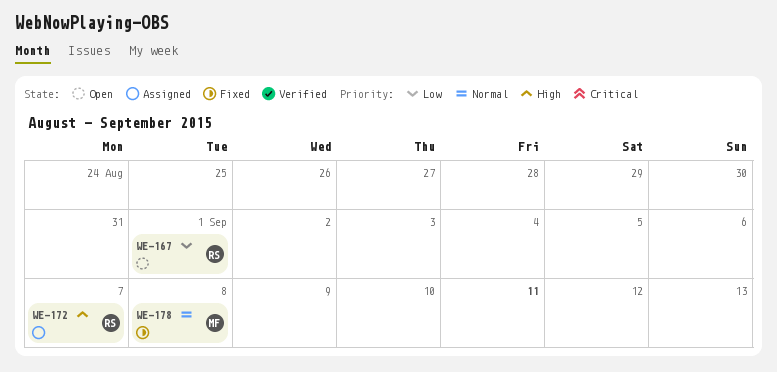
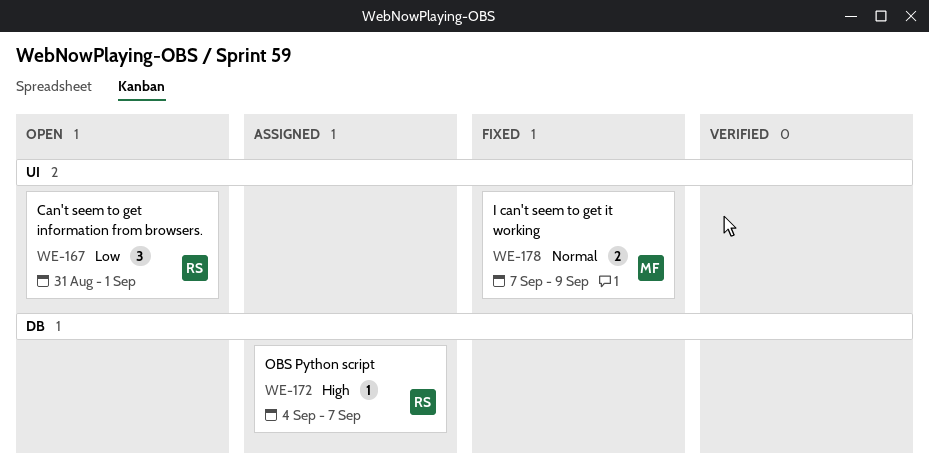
WE-178, due: Sep 8 -> Sep 9

